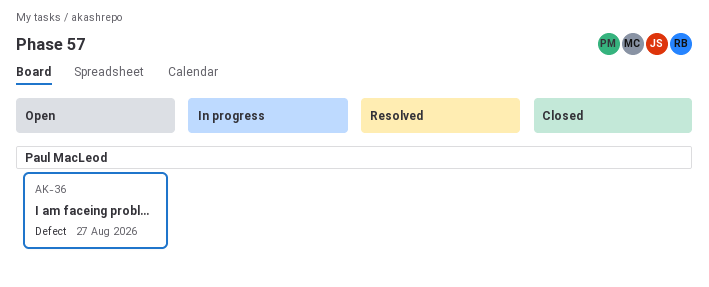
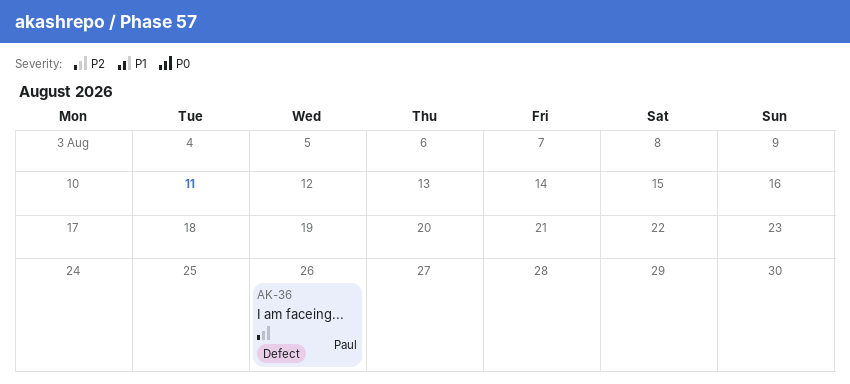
AK-36, due: Aug 27 -> Aug 26

